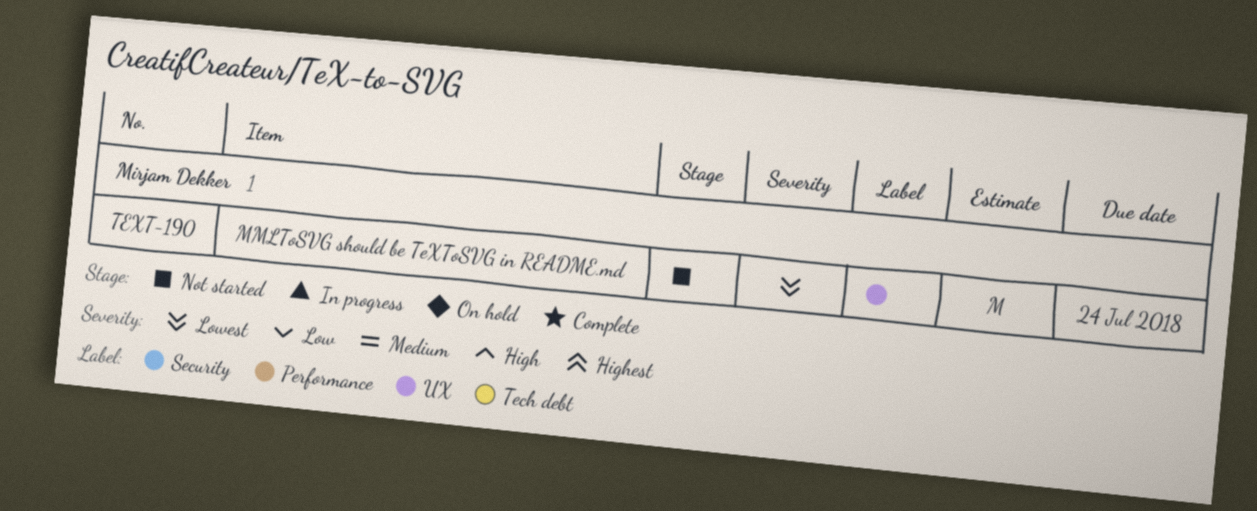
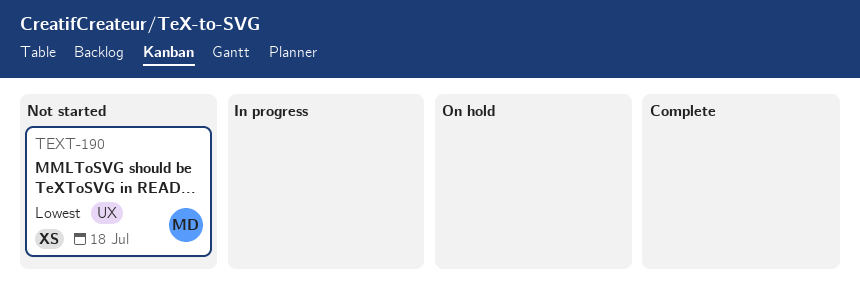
TEXT-190, estimate: M -> XS
TEXT-190, due: Jul 24 -> Jul 18

